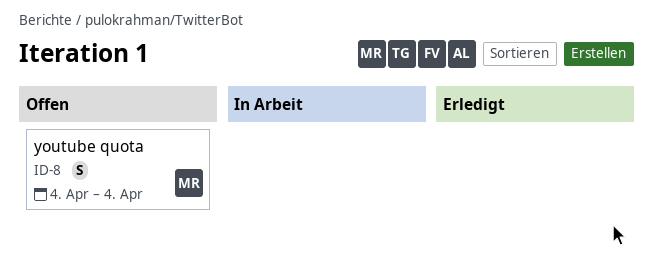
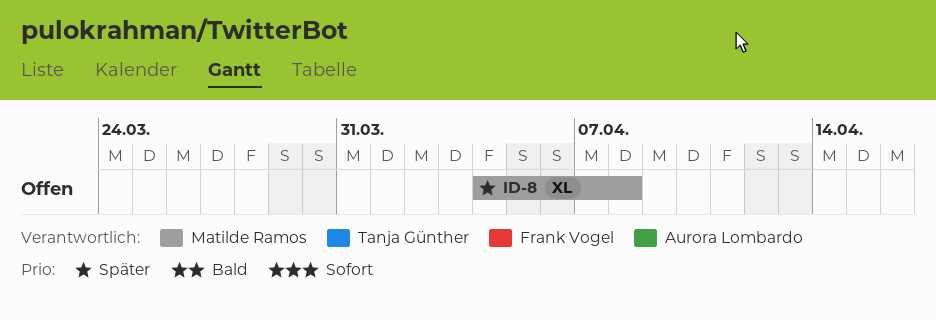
ID-8, estimate: S -> XL
ID-8, due: Apr 4 -> Apr 8

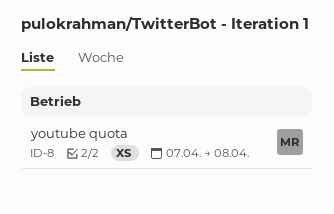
ID-8, estimate: XL -> XS
ID-8, start: Apr 4 -> Apr 7

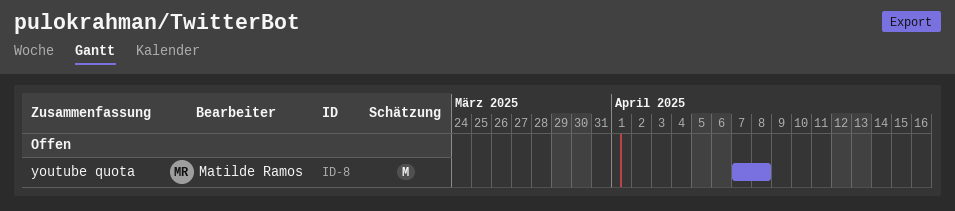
ID-8, estimate: XS -> M

